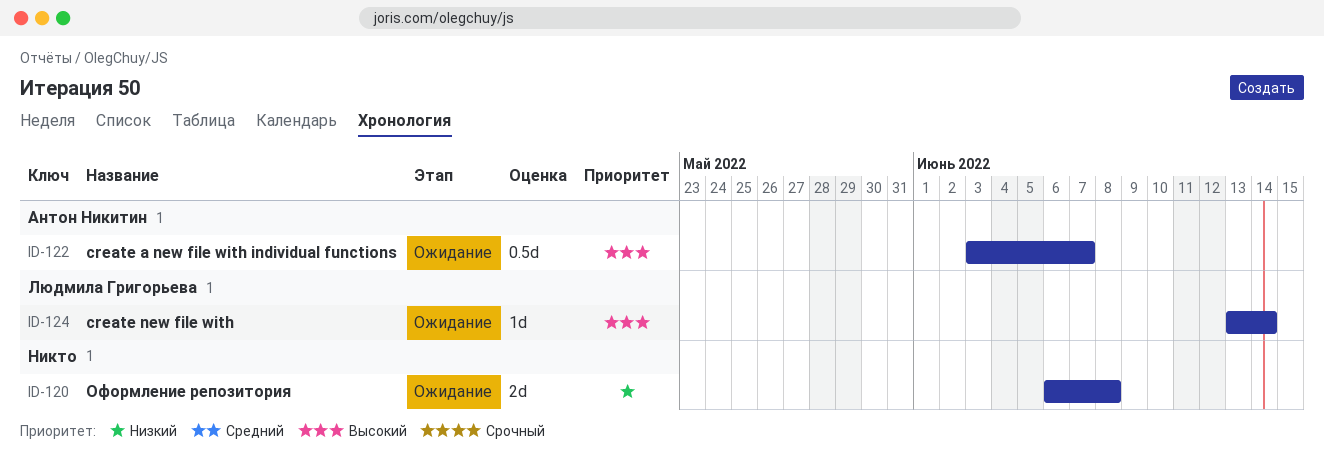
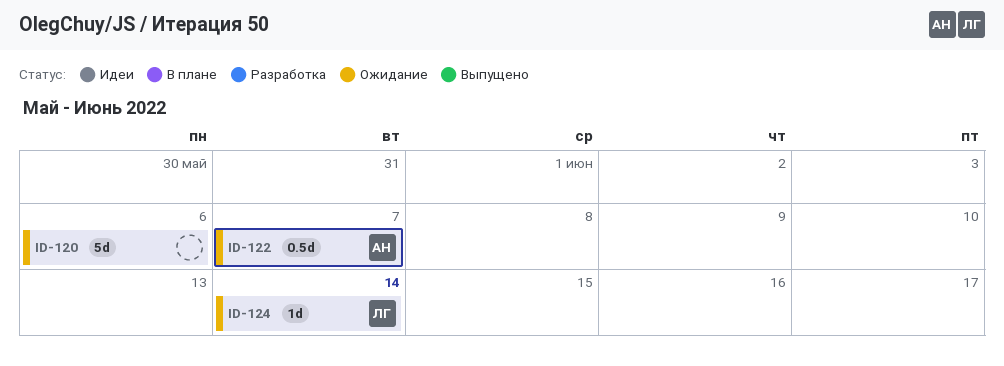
ID-120, estimate: 2d -> 5d
ID-120, due: Jun 8 -> Jun 6

